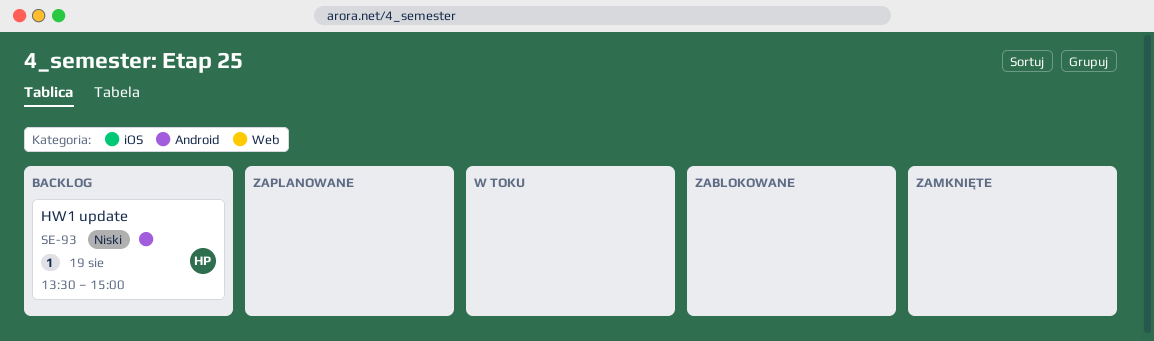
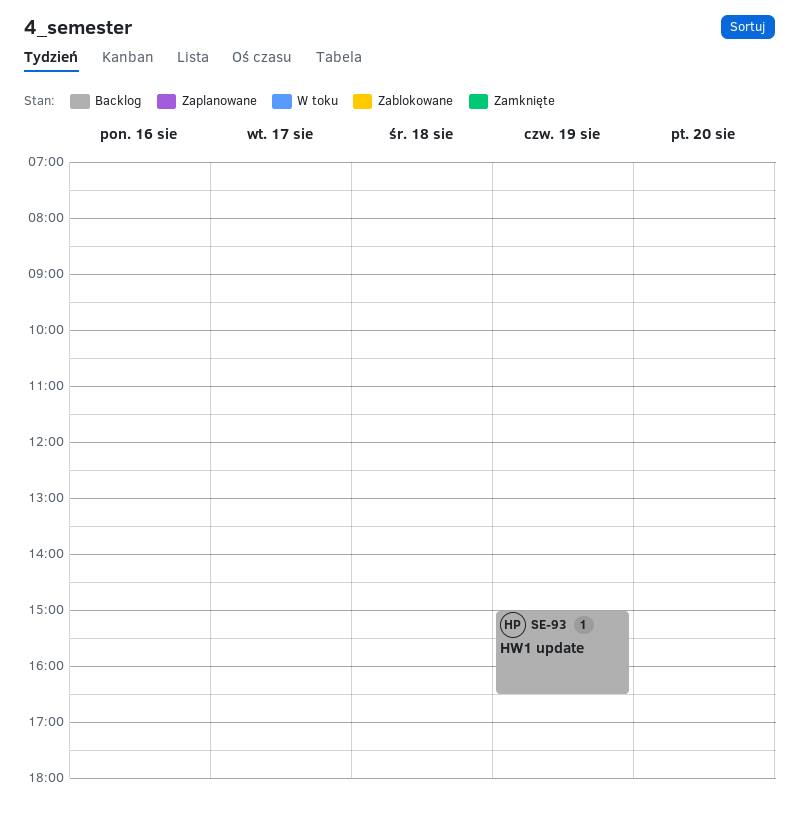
SE-93, begins: 13:30 -> 15:00
SE-93, ends: 15:00 -> 16:30

